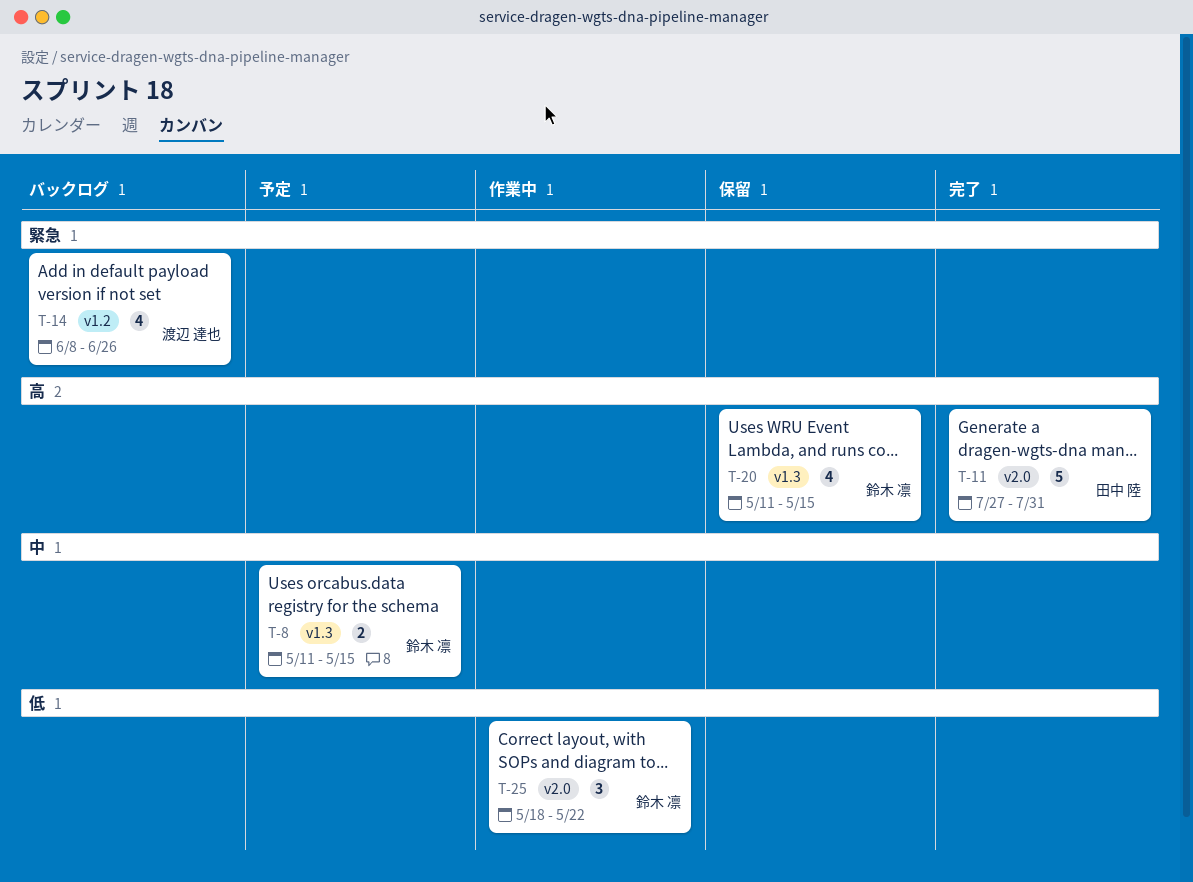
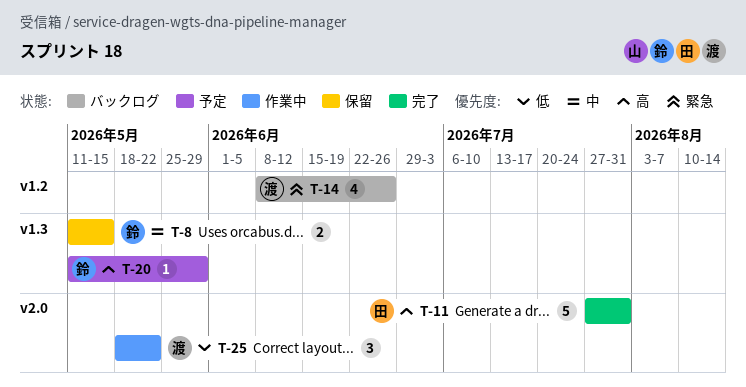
T-8, status: 予定 -> 保留
T-20, status: 保留 -> 予定
T-20, estimate: 4 -> 1
T-20, due: May 15 -> May 29
T-25, owner: 鈴木 凛 -> 渡辺 達也

